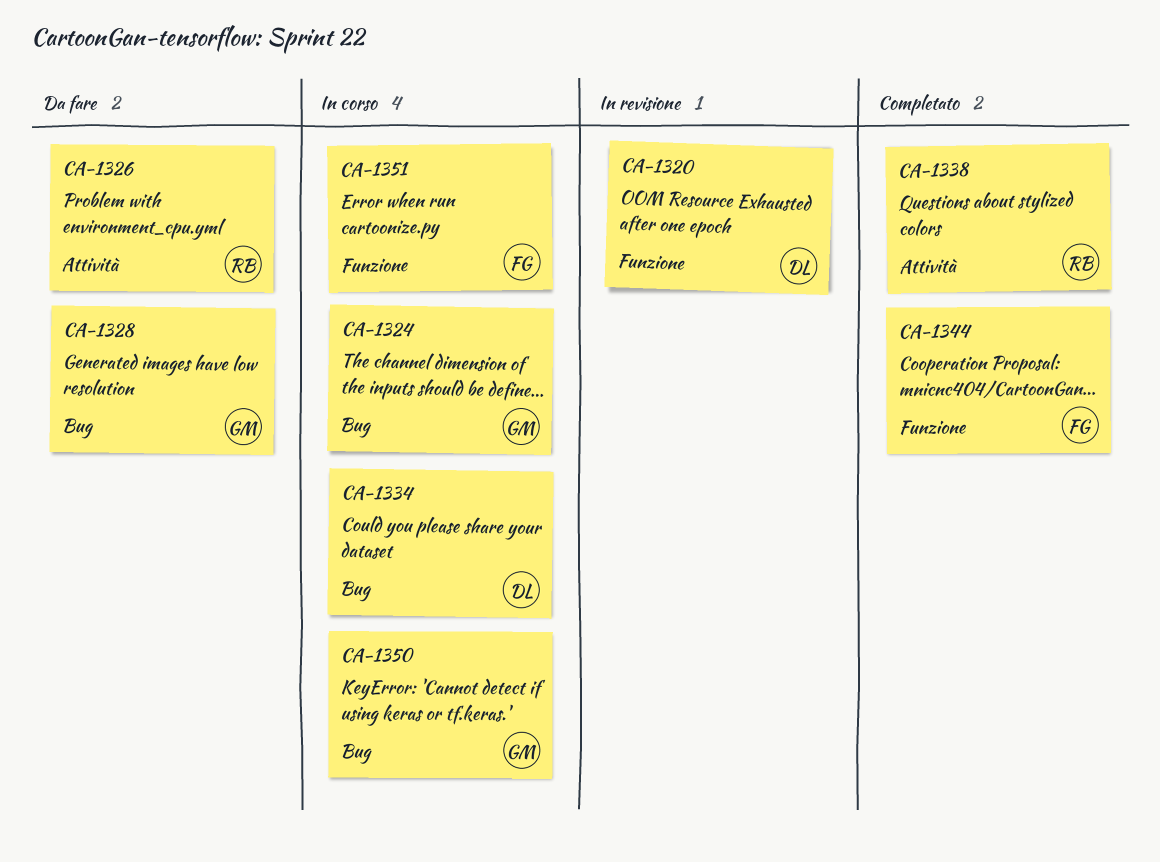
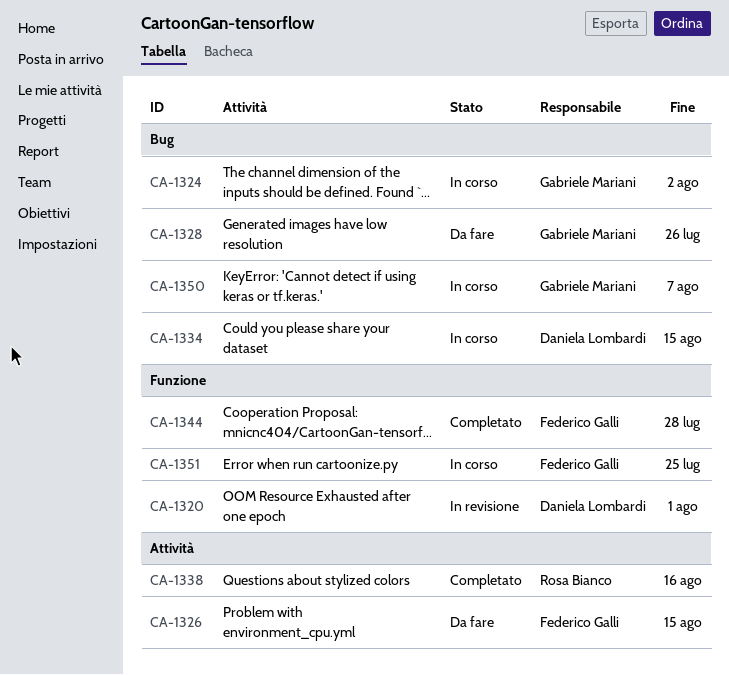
CA-1326, owner: Rosa Bianco -> Federico Galli

